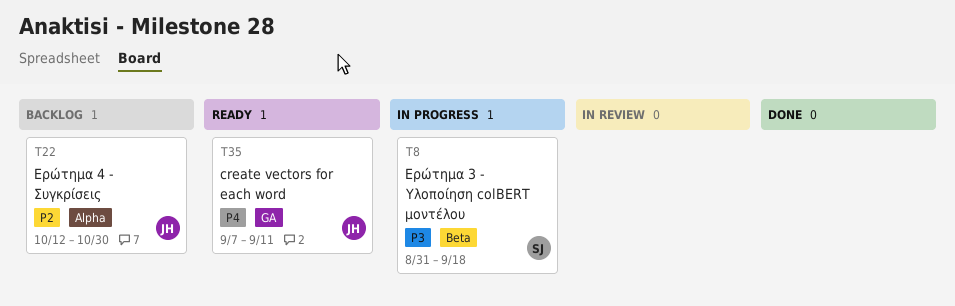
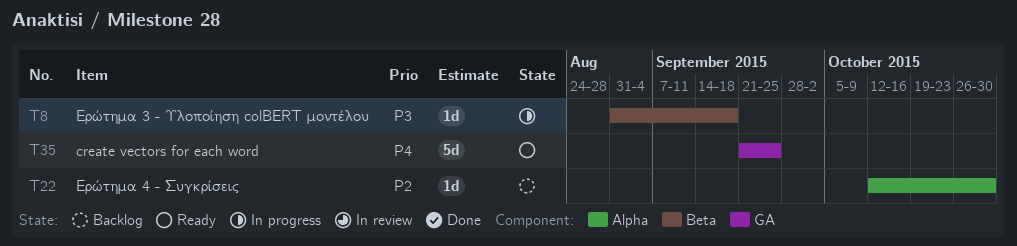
T35, start: Sep 7 -> Sep 21
T35, due: Sep 11 -> Sep 25

